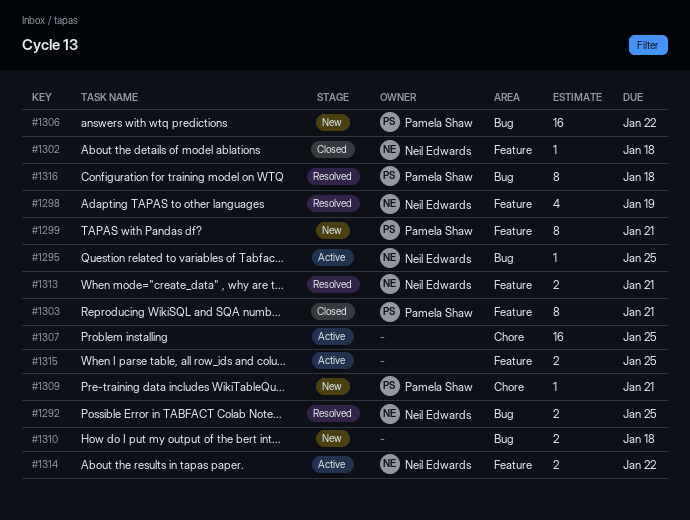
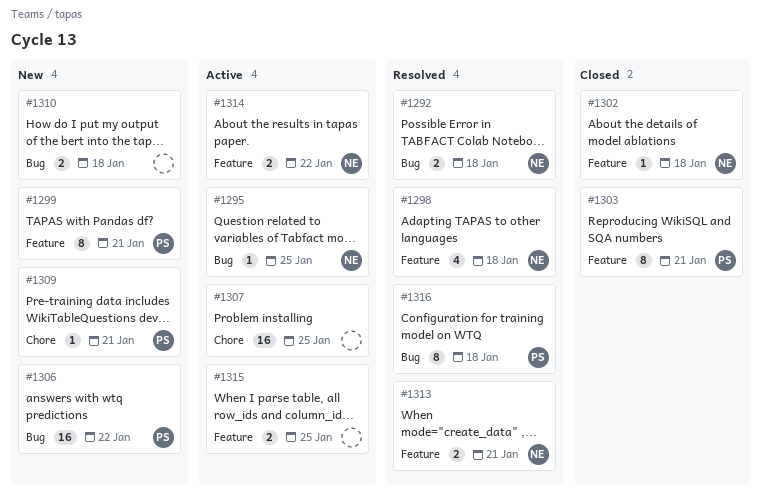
#1292, due: Jan 25 -> Jan 18
#1298, due: Jan 19 -> Jan 18

